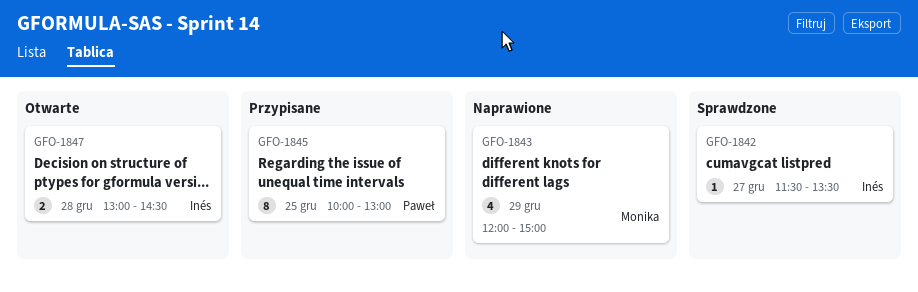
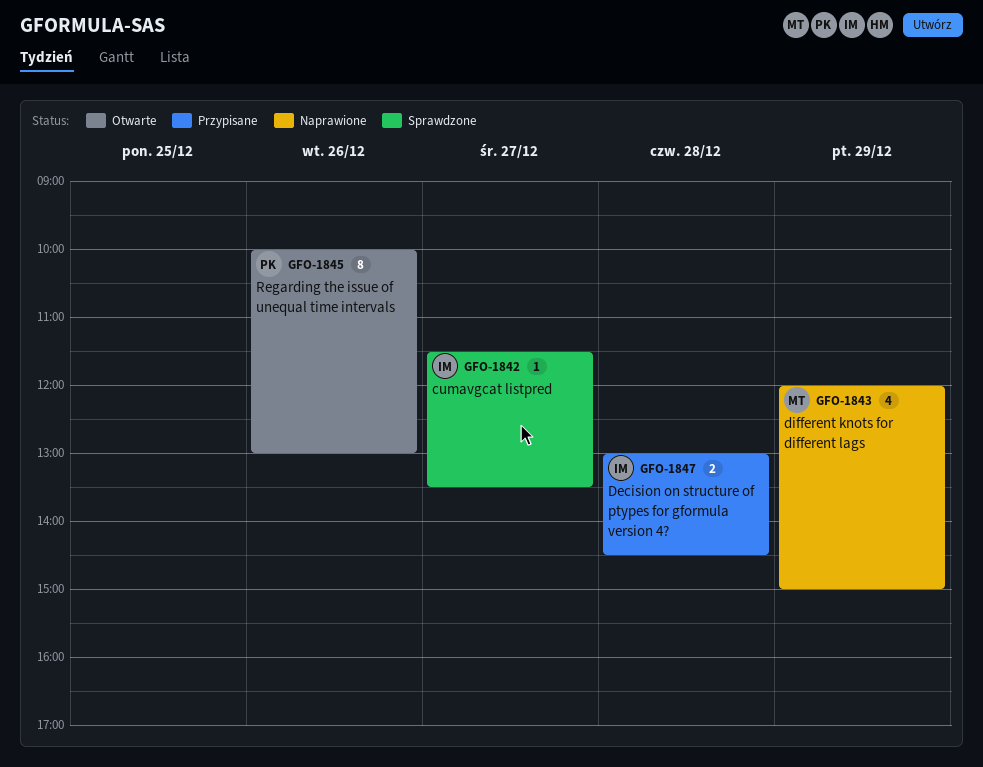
GFO-1845, status: Przypisane -> Otwarte
GFO-1845, day: Dec 25 -> Dec 26
GFO-1847, status: Otwarte -> Przypisane

